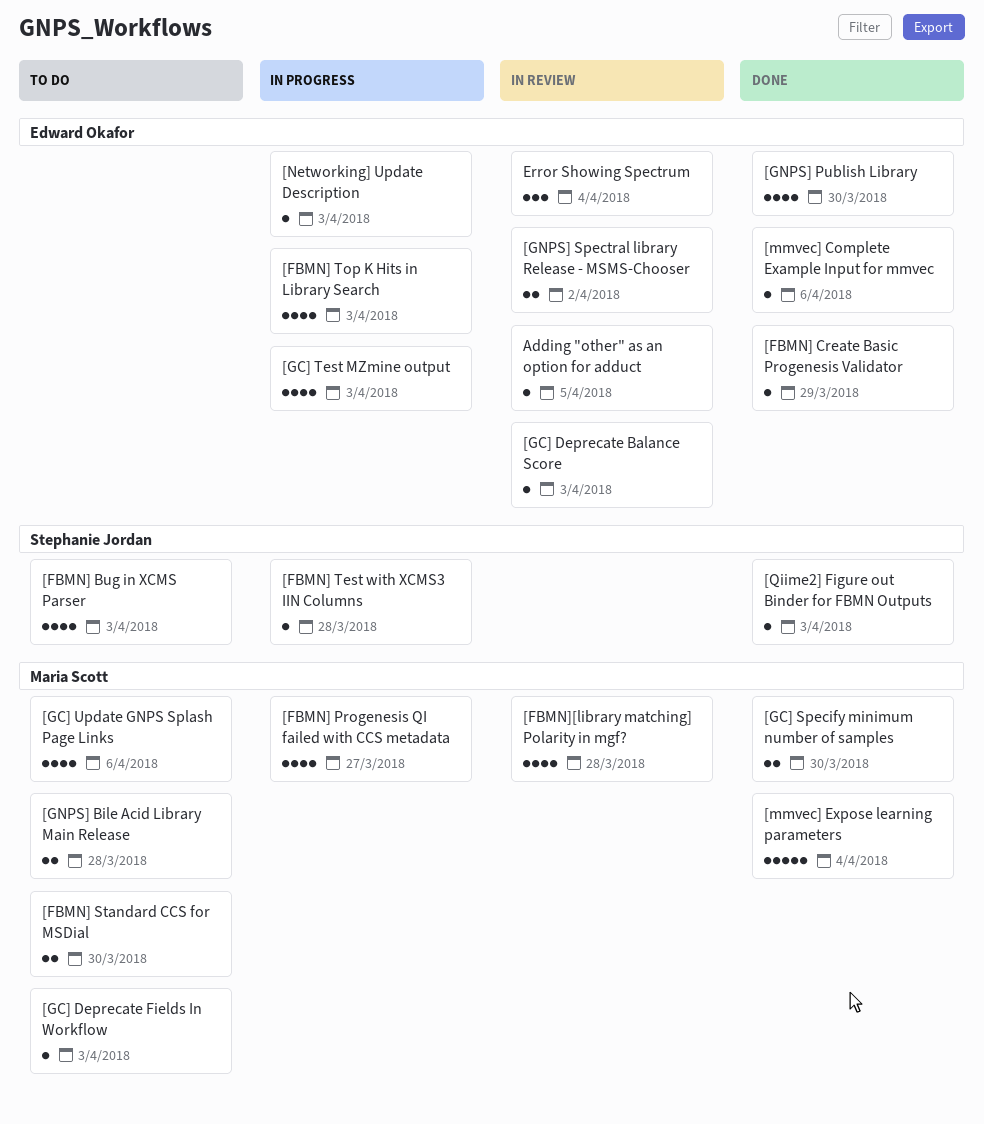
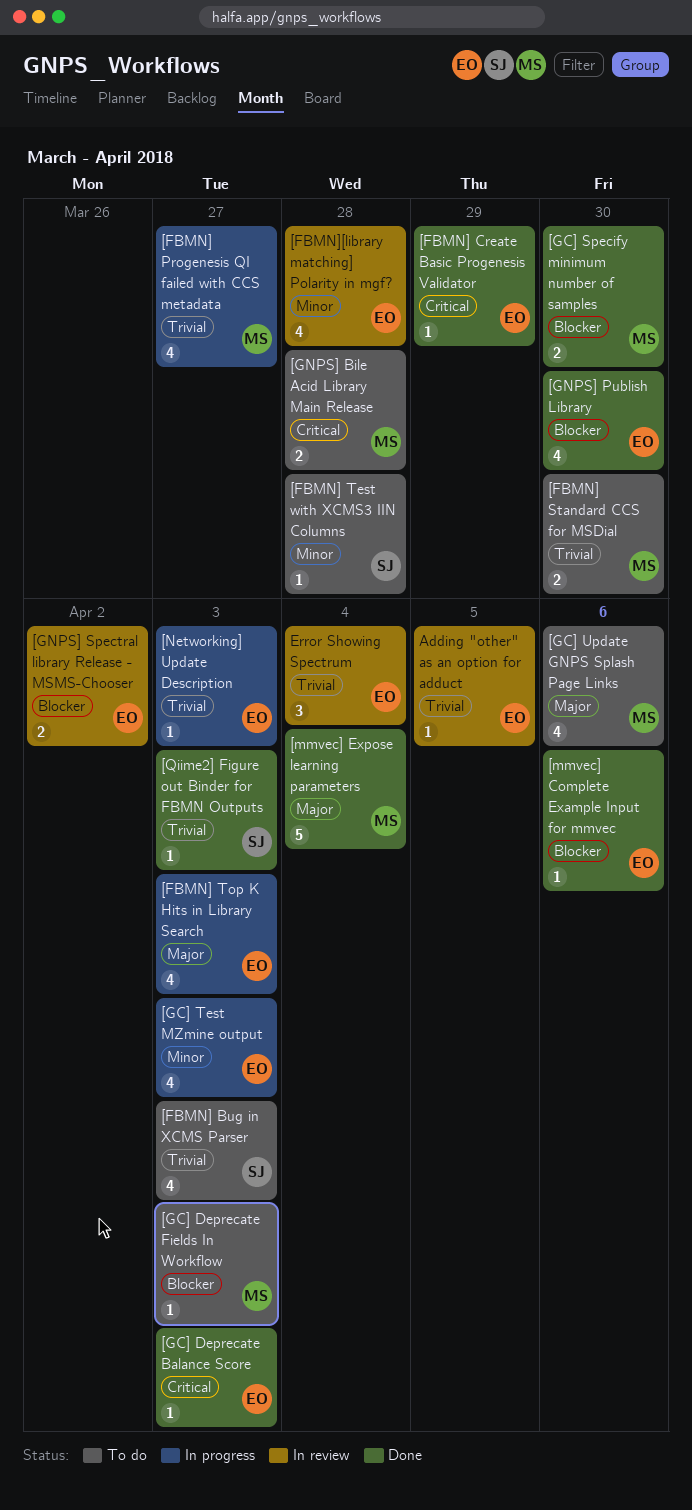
[FBMN] Test with XCMS3 IIN Columns, status: In progress -> To do
[FBMN][library matching] Polarity in mgf?, owner: Maria Scott -> Edward Okafor
[GC] Deprecate Balance Score, status: In review -> Done

